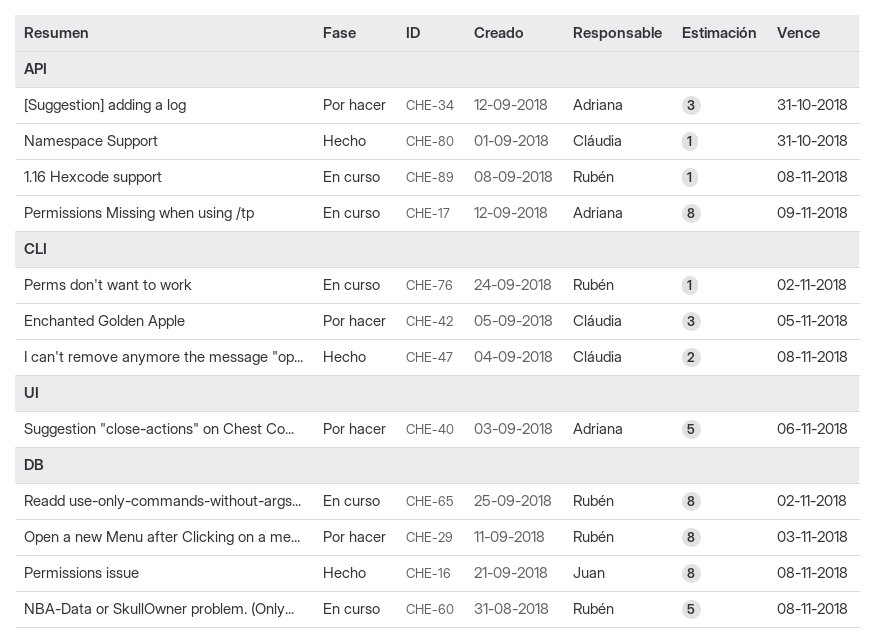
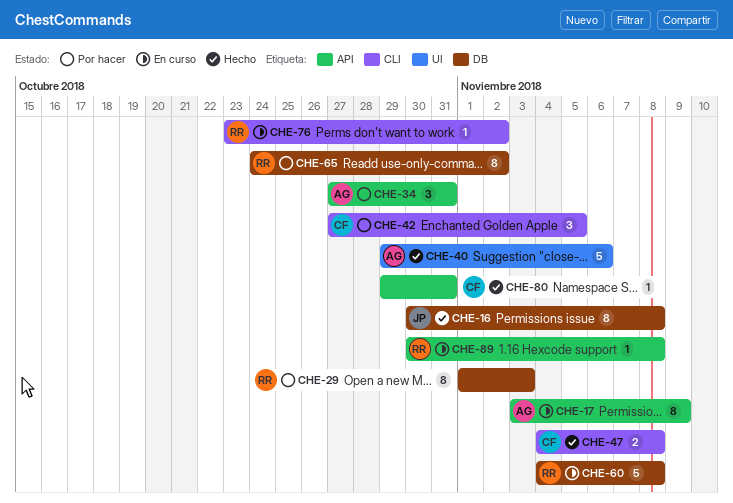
CHE-40, status: Por hacer -> Hecho
CHE-65, status: En curso -> Por hacer

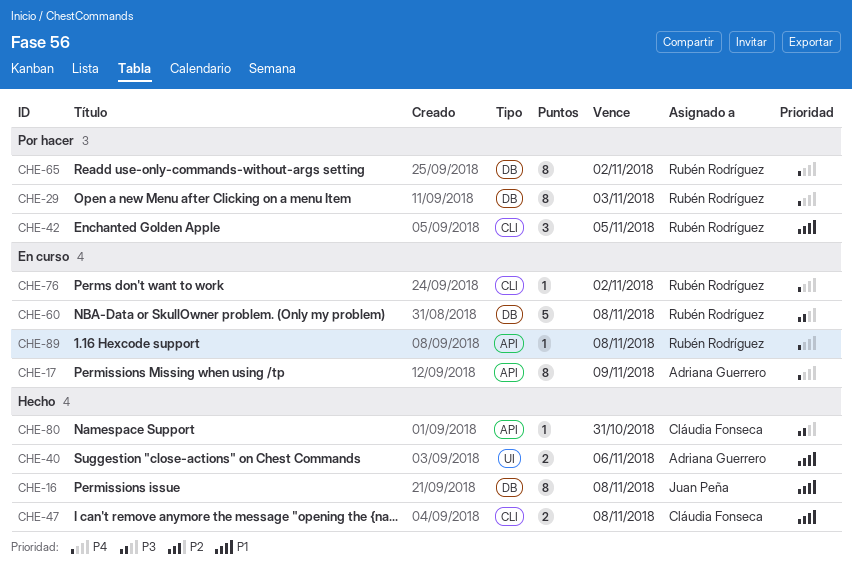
CHE-34: present -> none
CHE-40, estimate: 5 -> 2
CHE-42, owner: Cláudia Fonseca -> Rubén Rodríguez

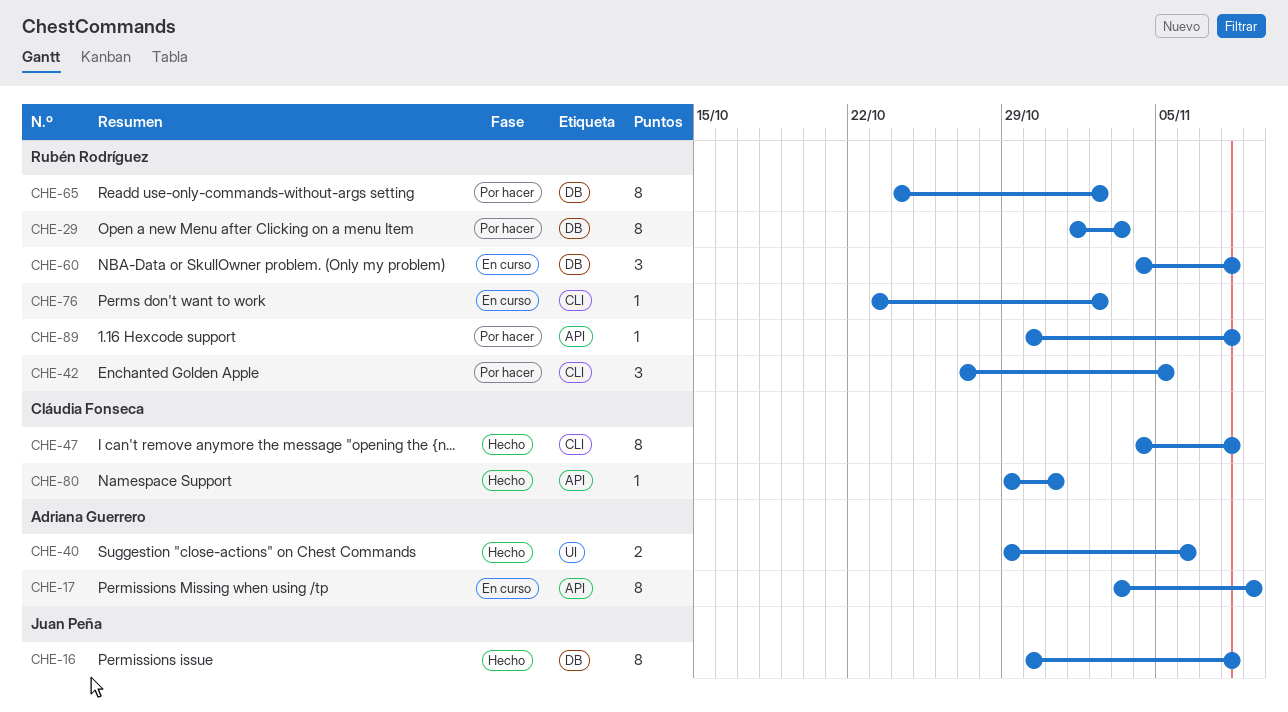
CHE-47, estimate: 2 -> 8
CHE-60, estimate: 5 -> 3
CHE-89, status: En curso -> Por hacer

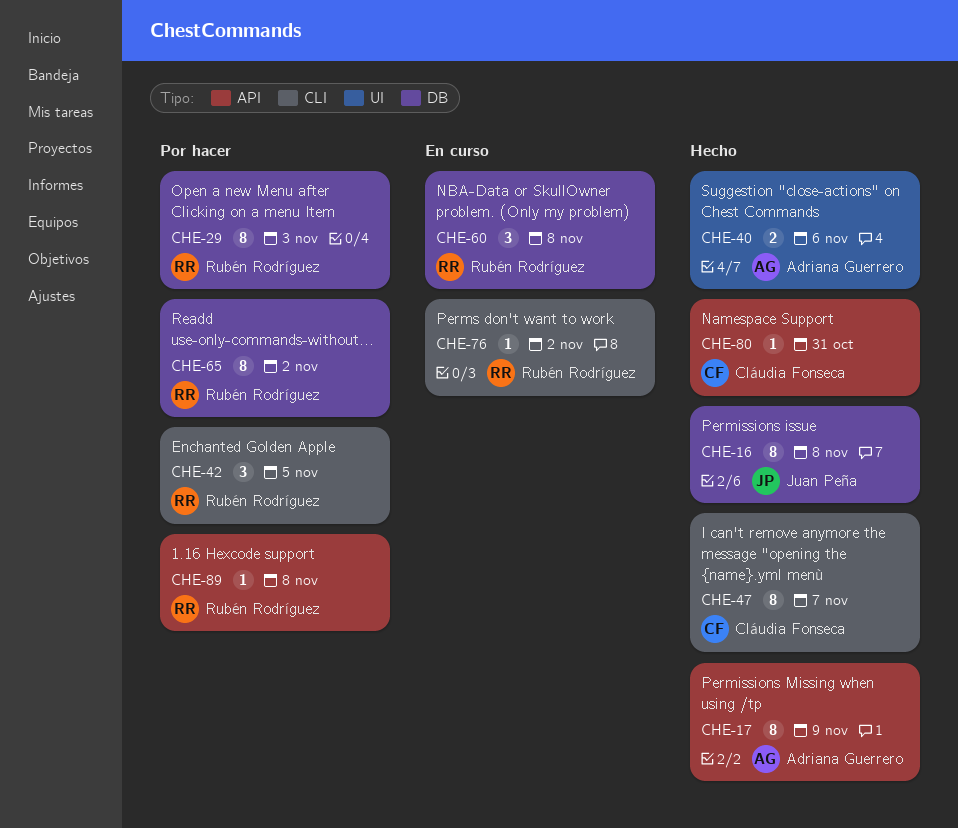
CHE-17, status: En curso -> Hecho
CHE-47, due: Nov 8 -> Nov 7

